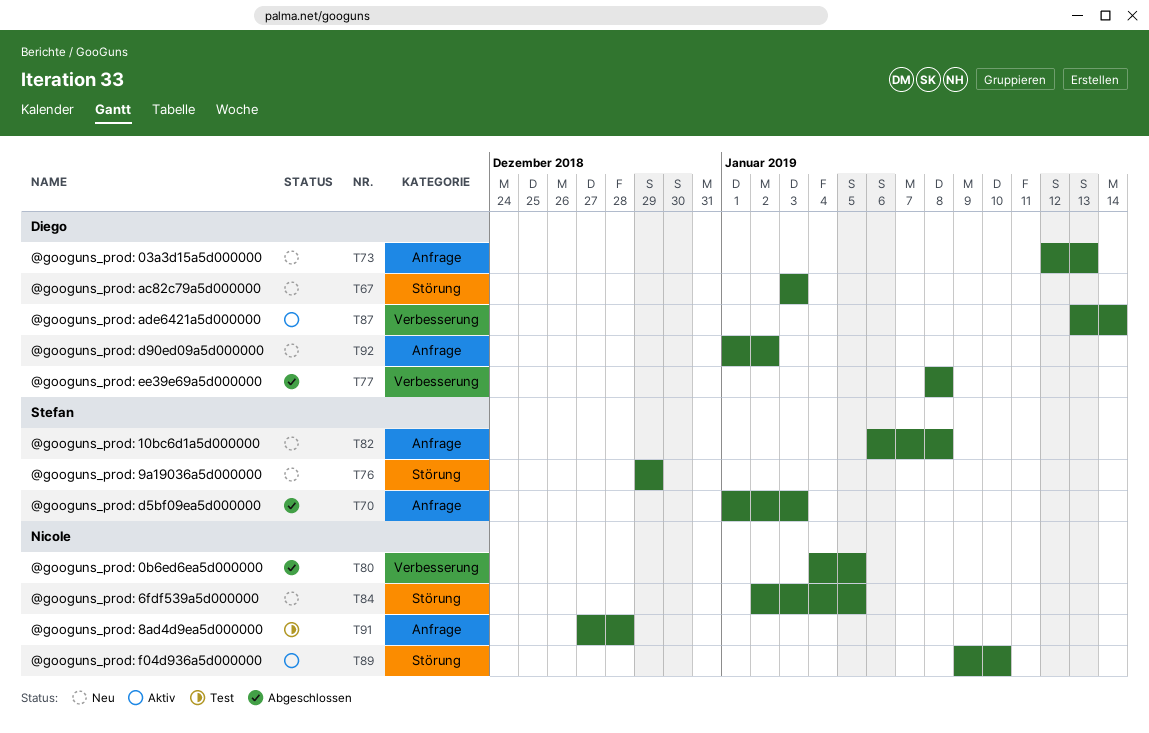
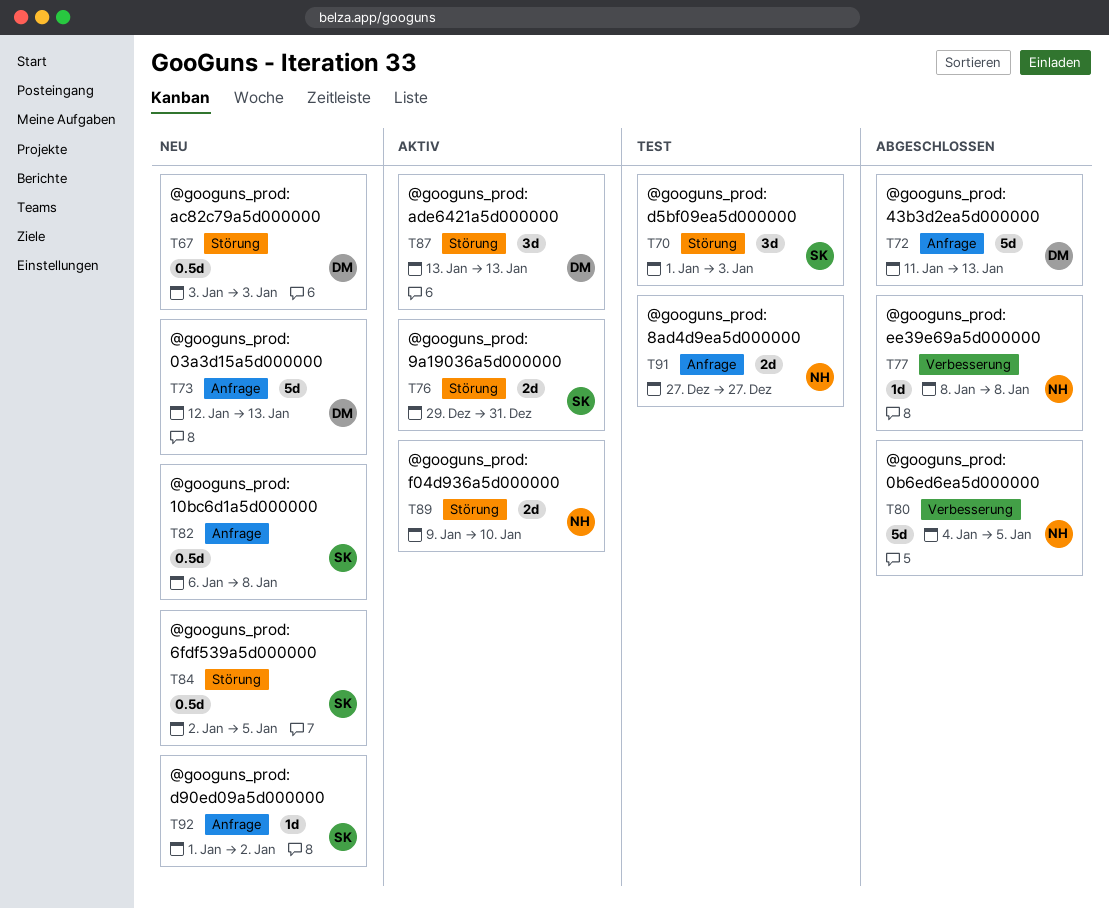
T70, status: Abgeschlossen -> Test
T70, label: Anfrage -> Störung
T72: none -> present
T76, status: Neu -> Aktiv
T76, due: Dec 29 -> Dec 31
T77, owner: Diego -> Nicole
T84, owner: Nicole -> Stefan
T87, label: Verbesserung -> Störung
T87, due: Jan 14 -> Jan 13
T91, due: Dec 28 -> Dec 27
T92, owner: Diego -> Stefan

